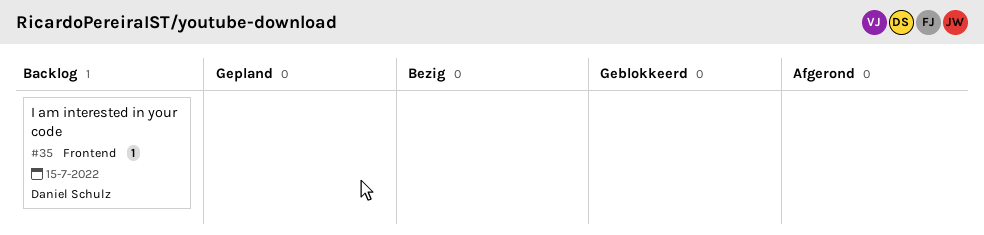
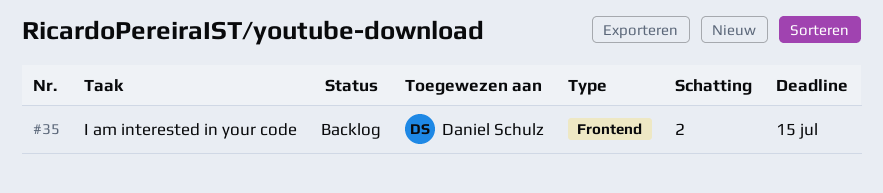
#35, estimate: 1 -> 2

